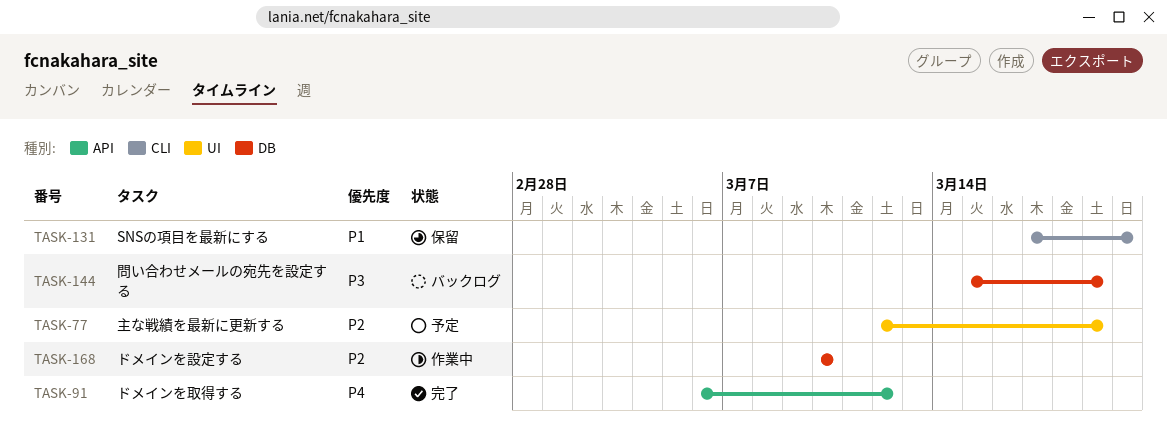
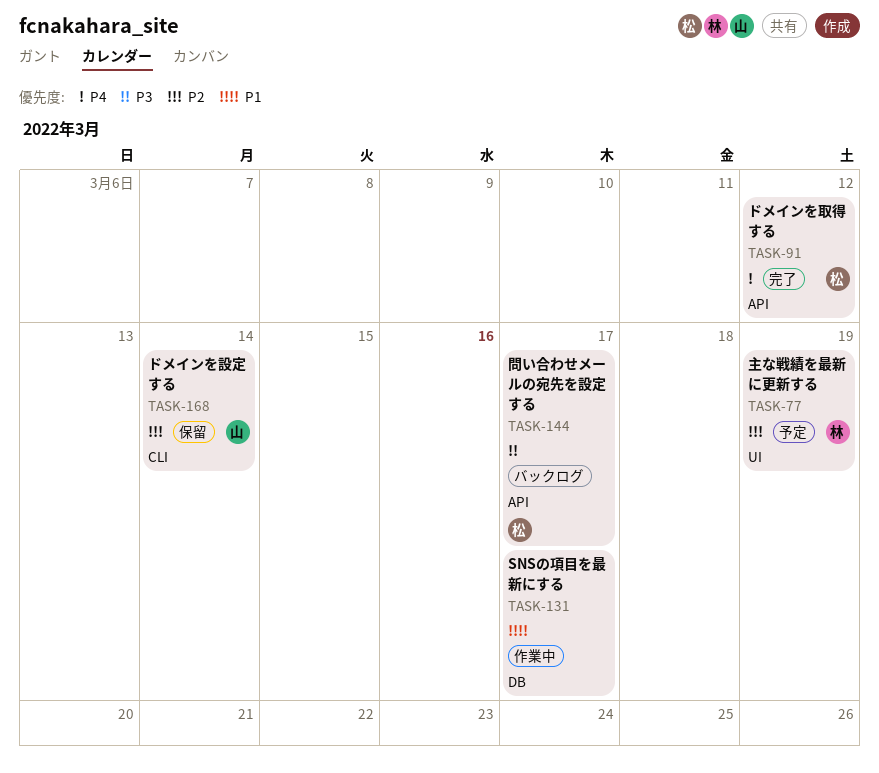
TASK-131, status: 保留 -> 作業中
TASK-131, label: CLI -> DB
TASK-131, due: Mar 20 -> Mar 17
TASK-144, label: DB -> API
TASK-144, due: Mar 19 -> Mar 17
TASK-168, status: 作業中 -> 保留
TASK-168, label: DB -> CLI
TASK-168, due: Mar 10 -> Mar 14

